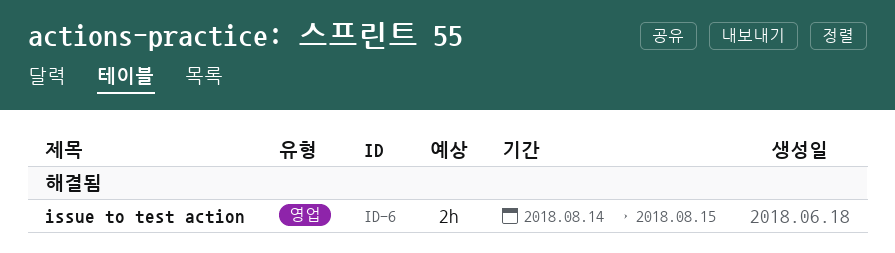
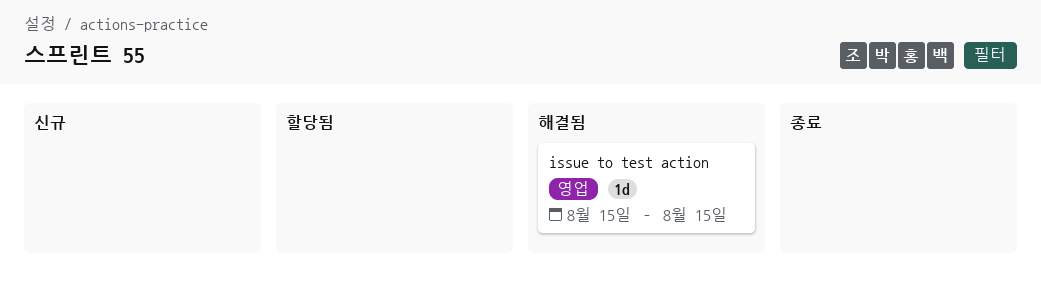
issue to test action, estimate: 2h -> 1d
issue to test action, start: Aug 14 -> Aug 15

